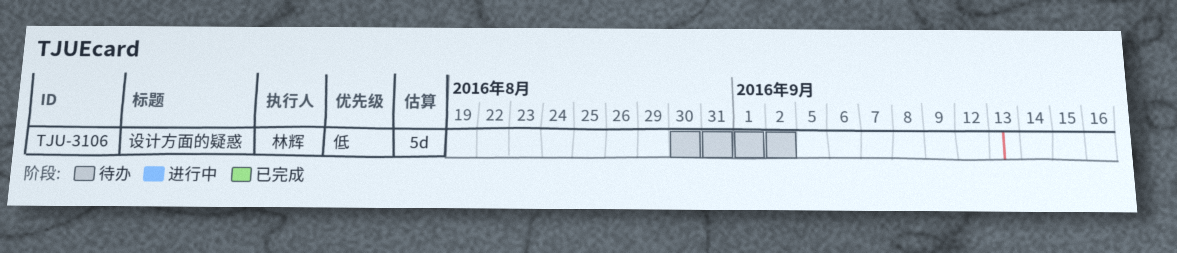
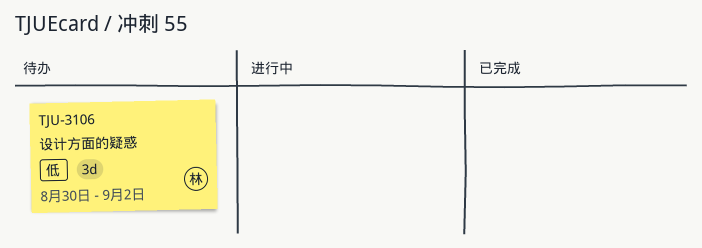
TJU-3106, estimate: 5d -> 3d

